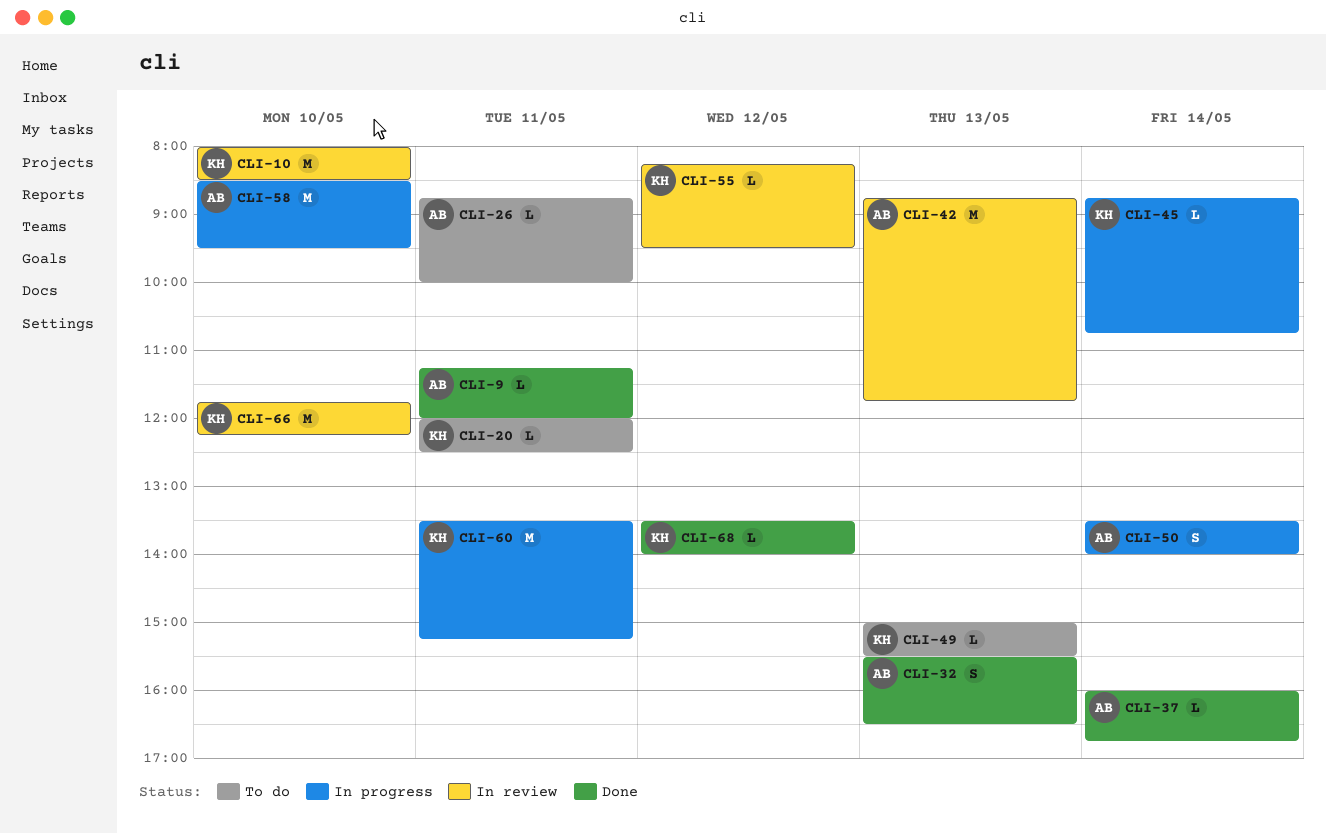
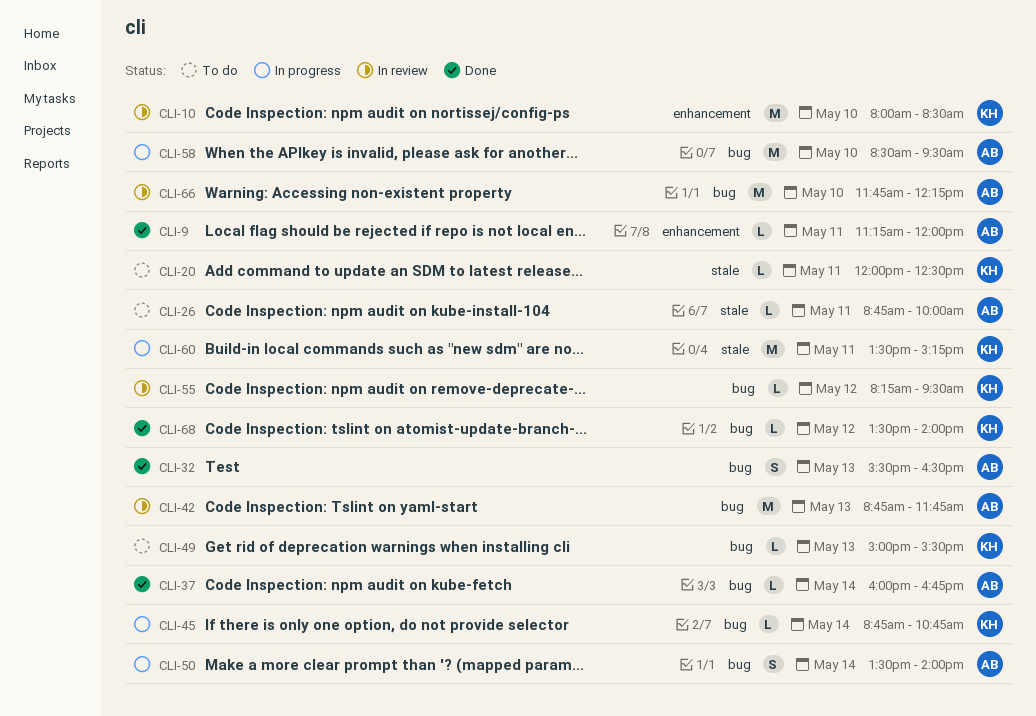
CLI-66, owner: KH -> AB

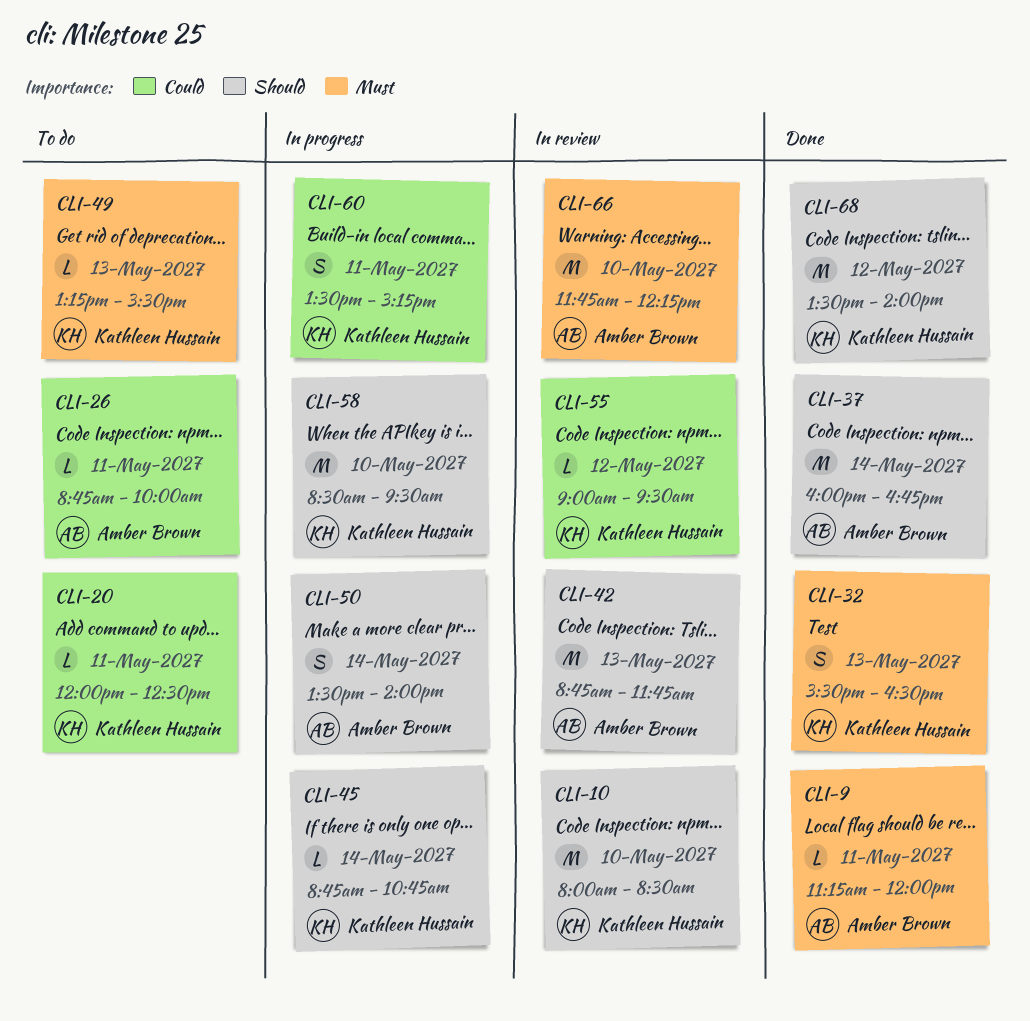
CLI-32, owner: Amber Brown -> Kathleen Hussain
CLI-37, estimate: L -> M
CLI-49, begins: 15:00 -> 13:15
CLI-55, begins: 08:15 -> 09:00
CLI-58, owner: Amber Brown -> Kathleen Hussain
CLI-60, estimate: M -> S
CLI-68, estimate: L -> M

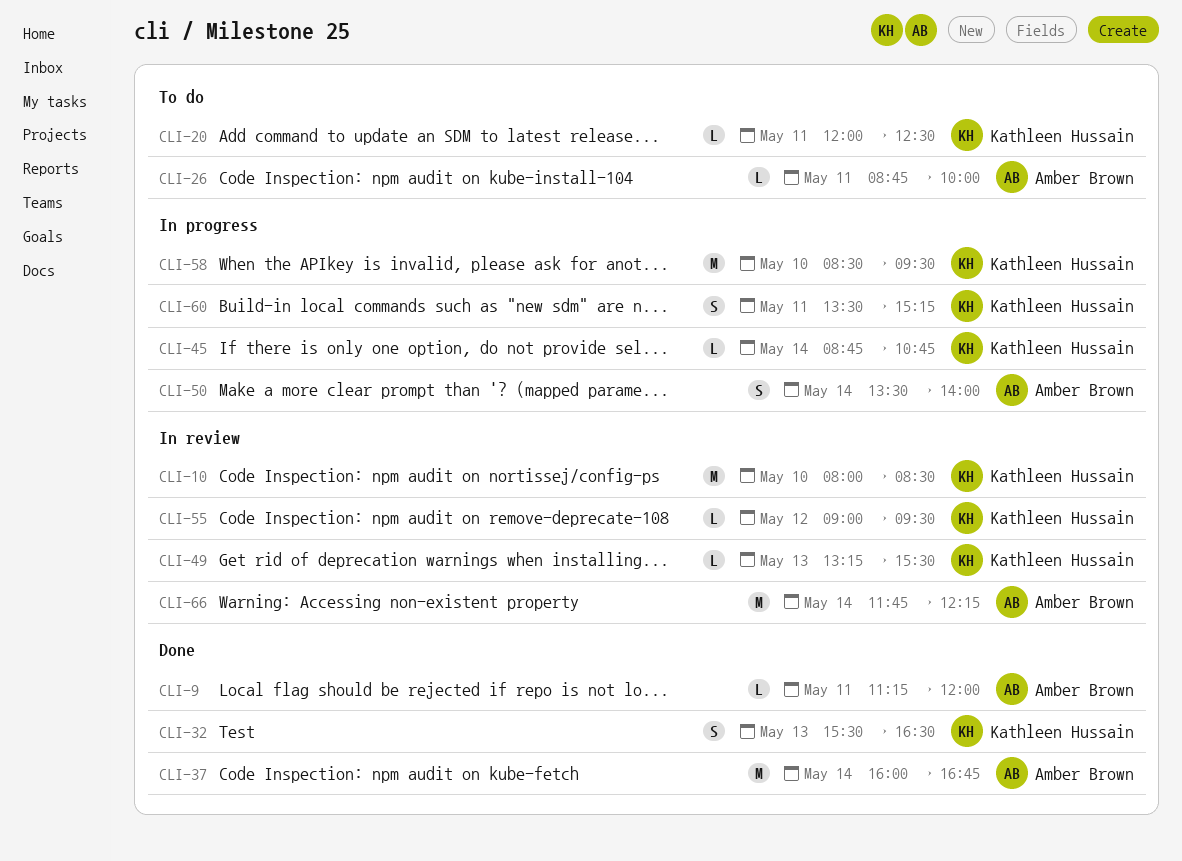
CLI-42: present -> none
CLI-49, status: To do -> In review
CLI-66, day: May 10 -> May 14
CLI-68: present -> none

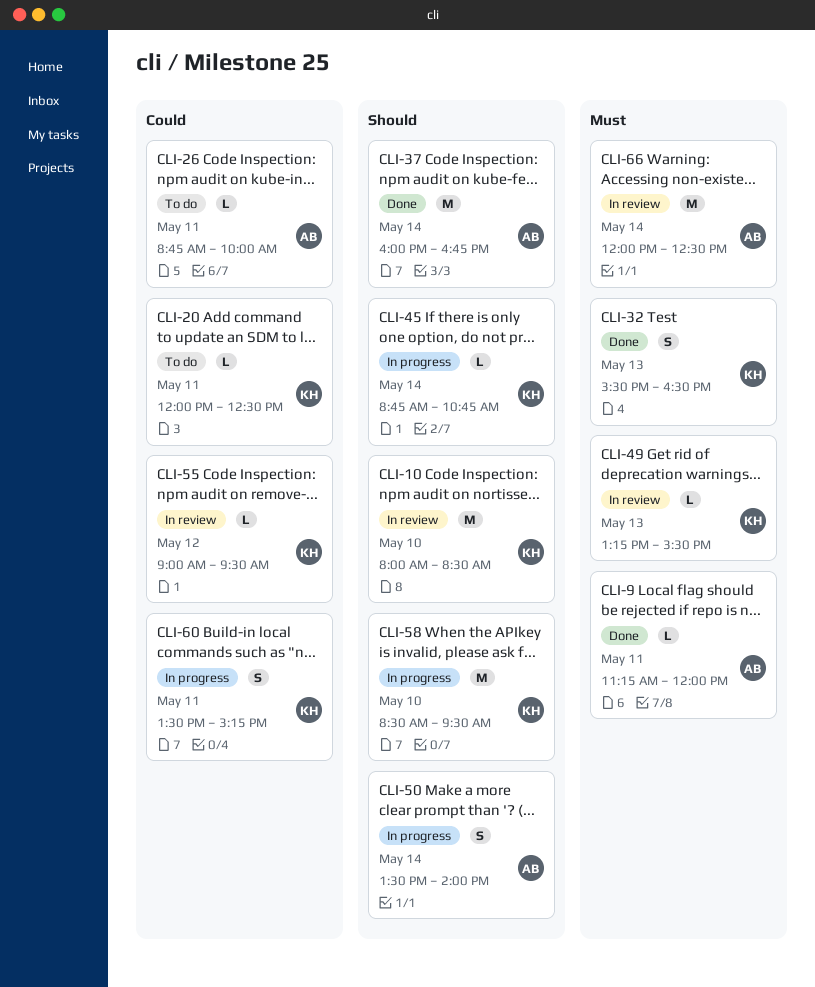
CLI-66, begins: 11:45 -> 12:00
CLI-66, ends: 12:15 -> 12:30

